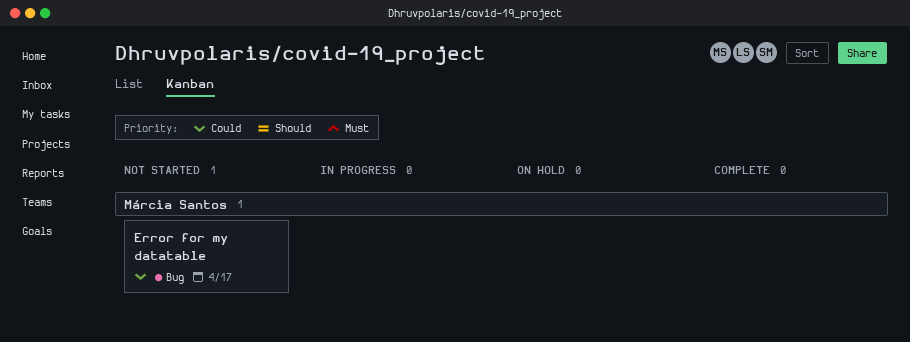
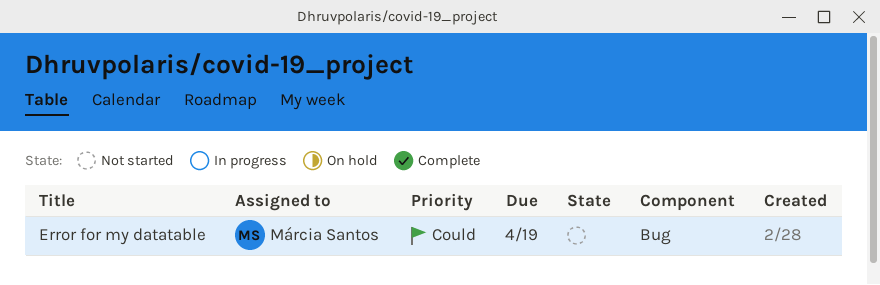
Error for my datatable, due: Apr 17 -> Apr 19

